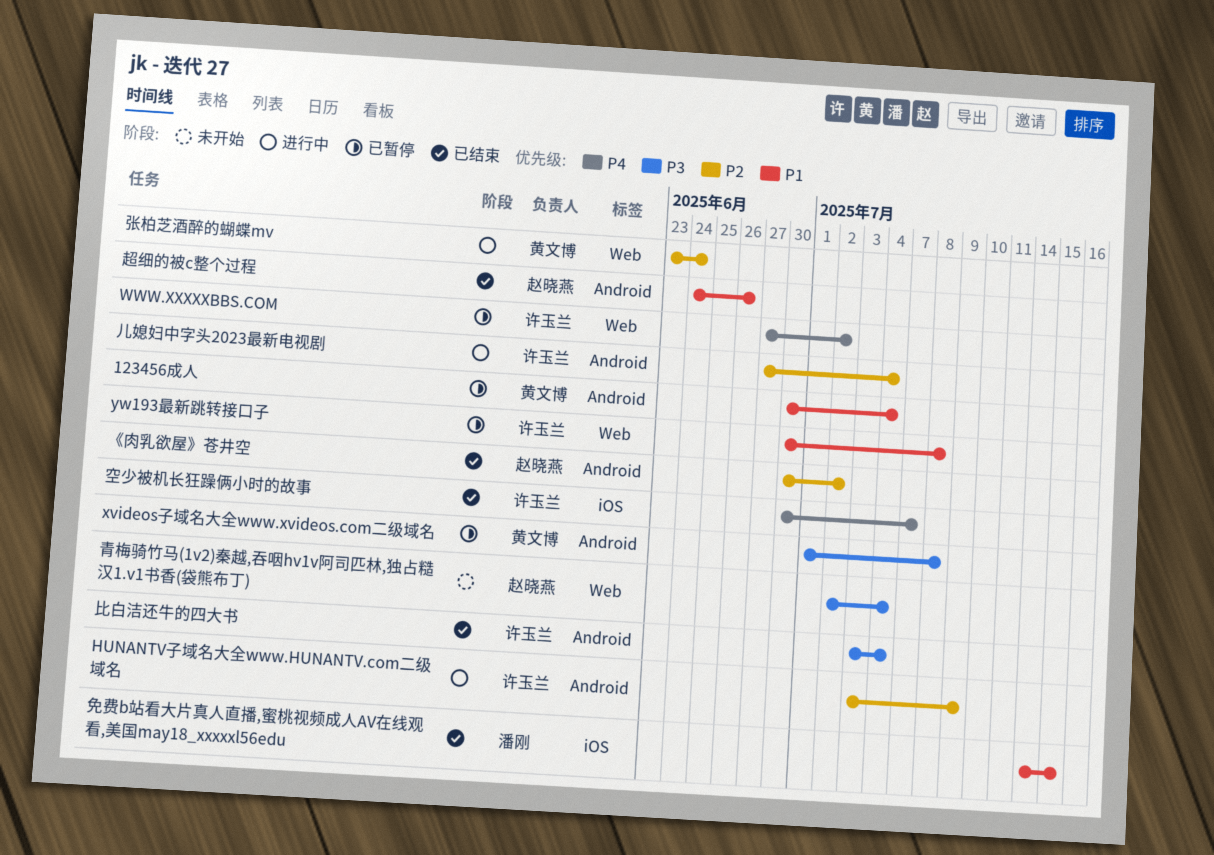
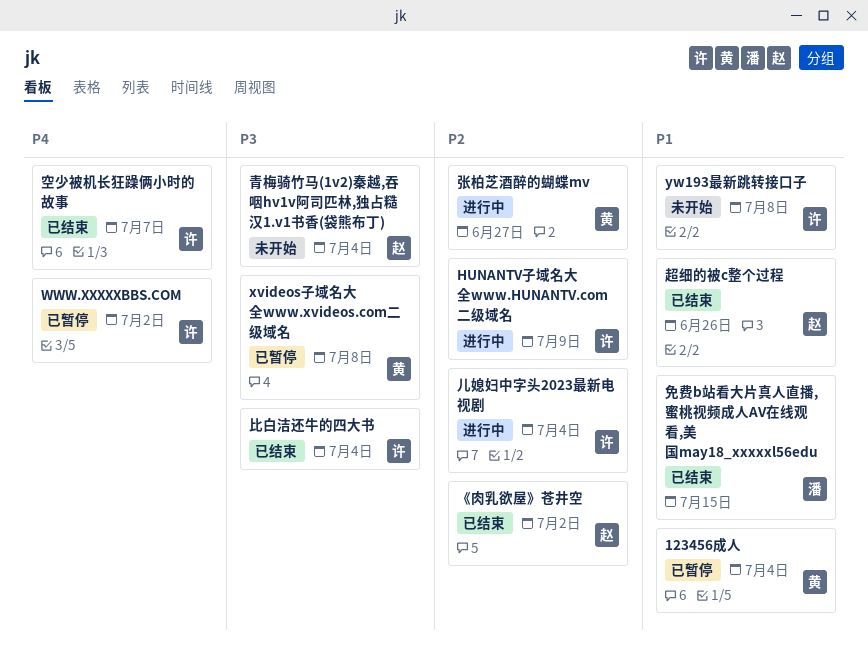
yw193最新跳转接口子, status: 已暂停 -> 未开始
张柏芝酒醉的蝴蝶mv, due: Jun 24 -> Jun 27

